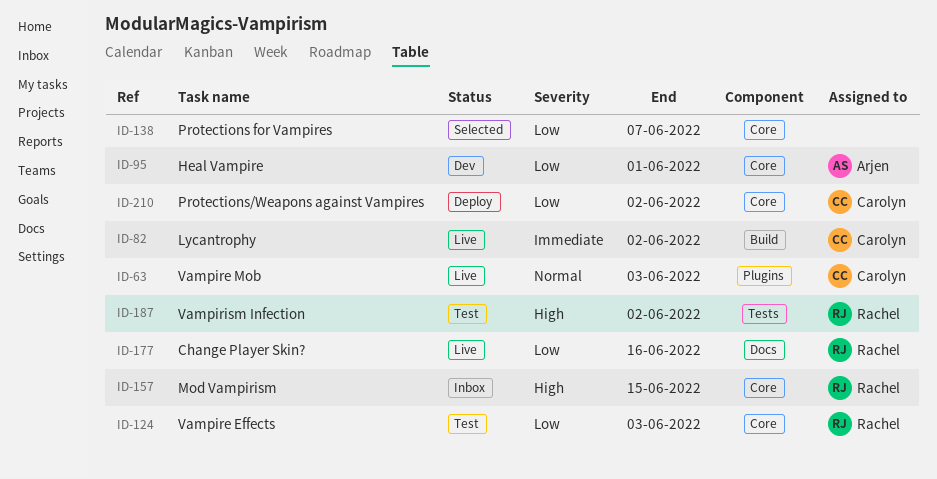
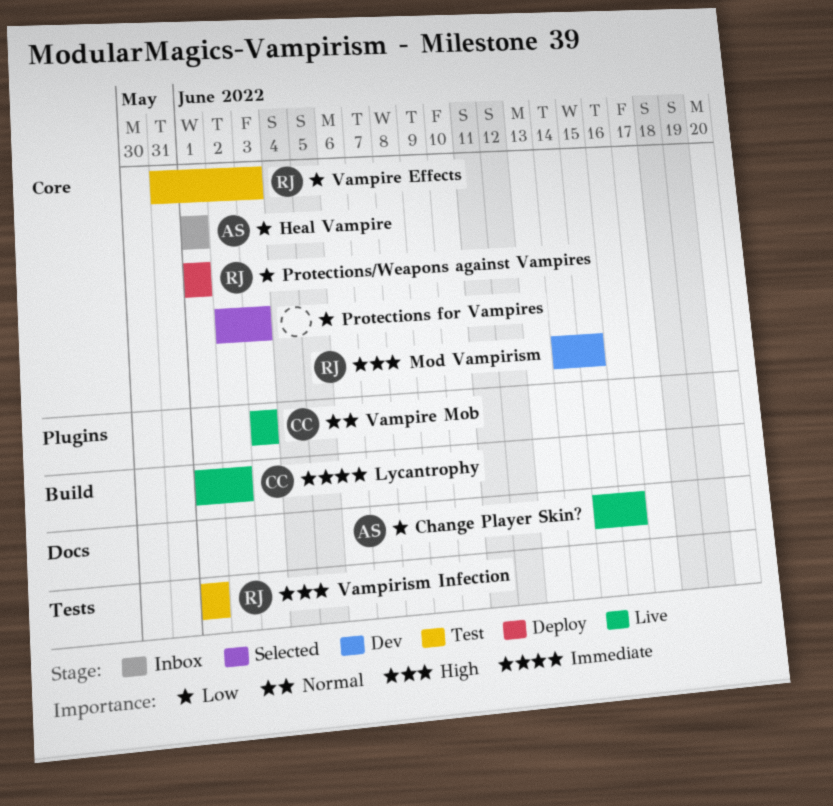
Change Player Skin?, owner: Rachel -> Arjen
Heal Vampire, status: Dev -> Inbox
Mod Vampirism, status: Inbox -> Dev
Protections for Vampires, due: Jun 7 -> Jun 3
Protections/Weapons against Vampires, owner: Carolyn -> Rachel
Protections/Weapons against Vampires, due: Jun 2 -> Jun 1
Vampirism Infection, due: Jun 2 -> Jun 1

